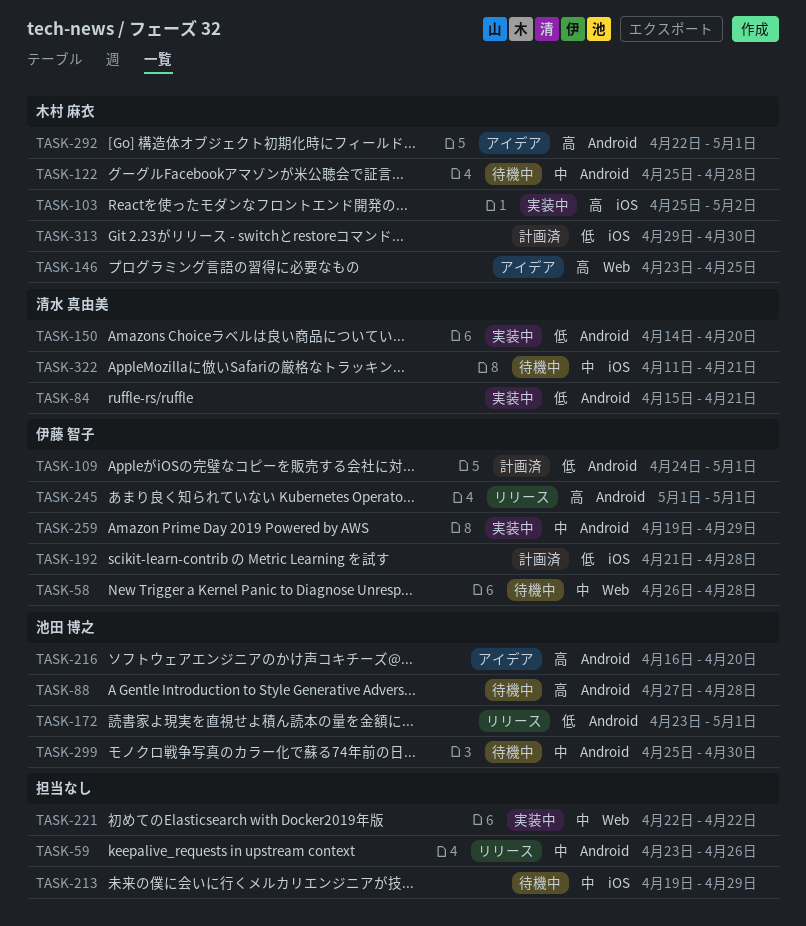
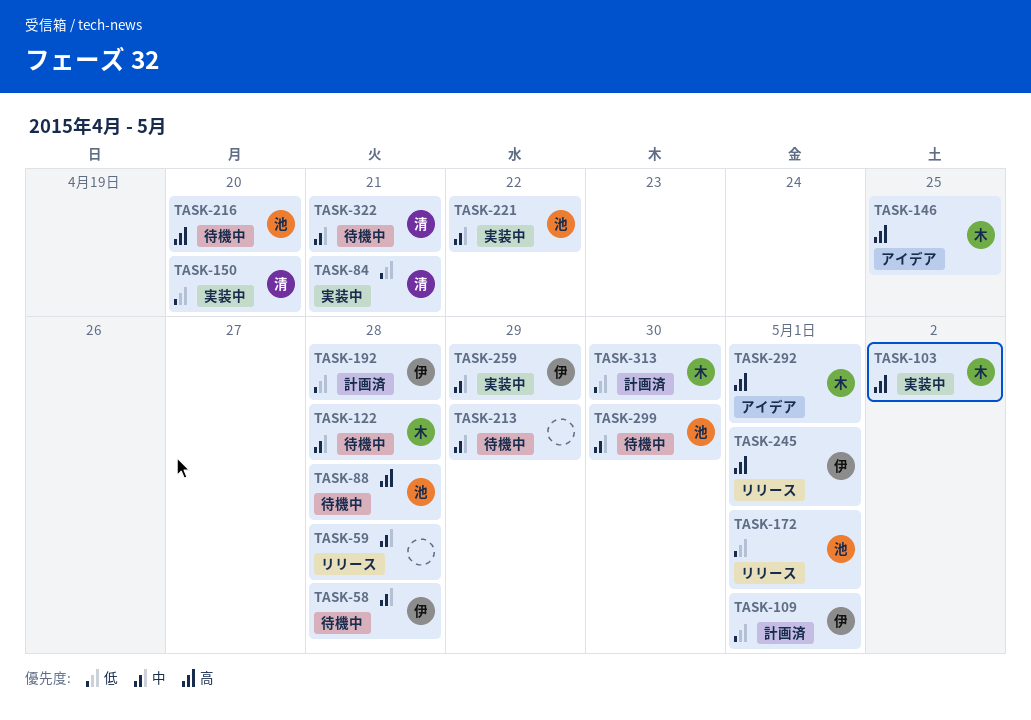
TASK-59, due: Apr 26 -> Apr 28
TASK-216, status: アイデア -> 待機中
TASK-221, owner: none -> 池田 博之

